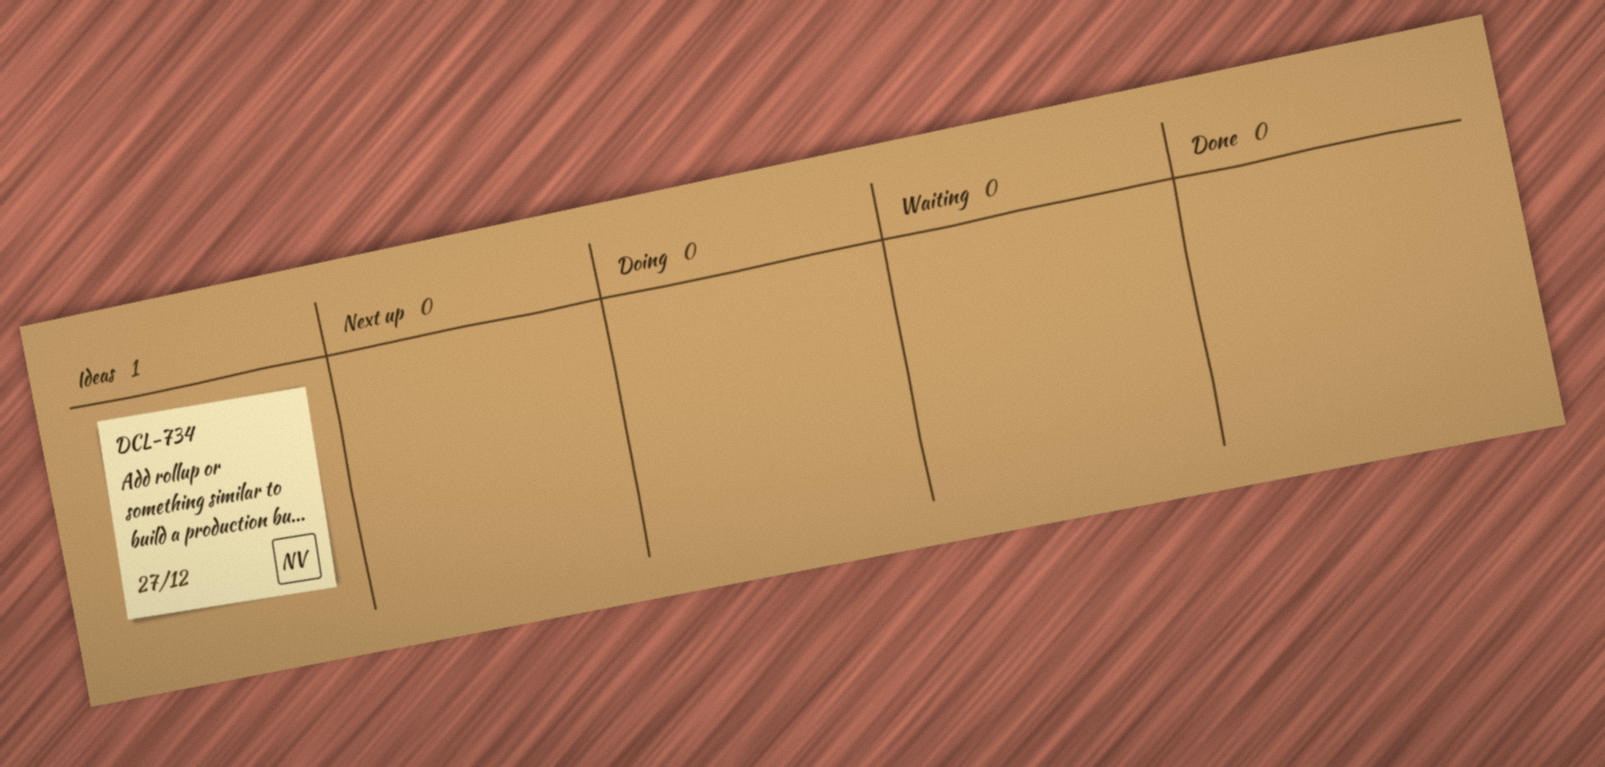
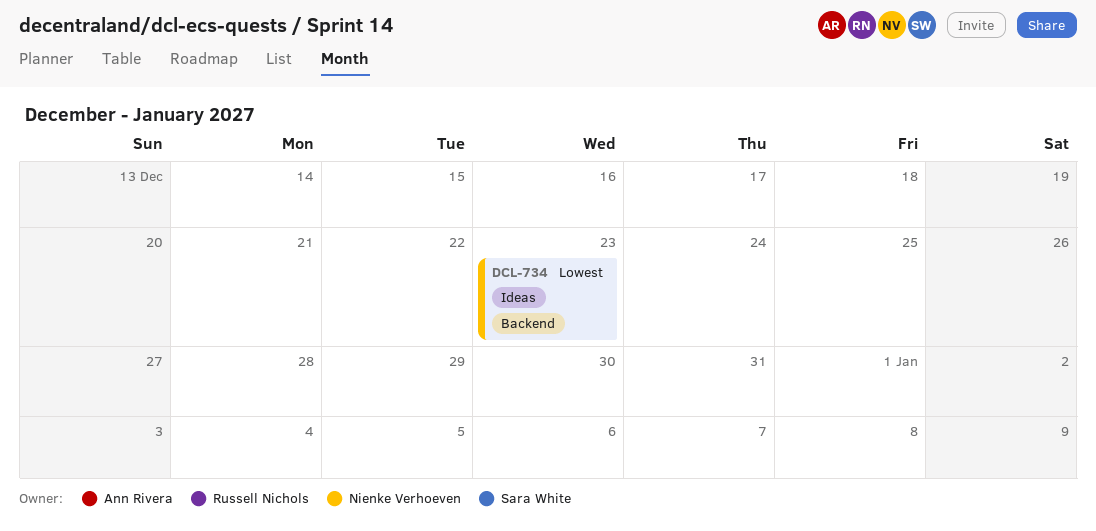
DCL-734, due: Dec 27 -> Dec 23

